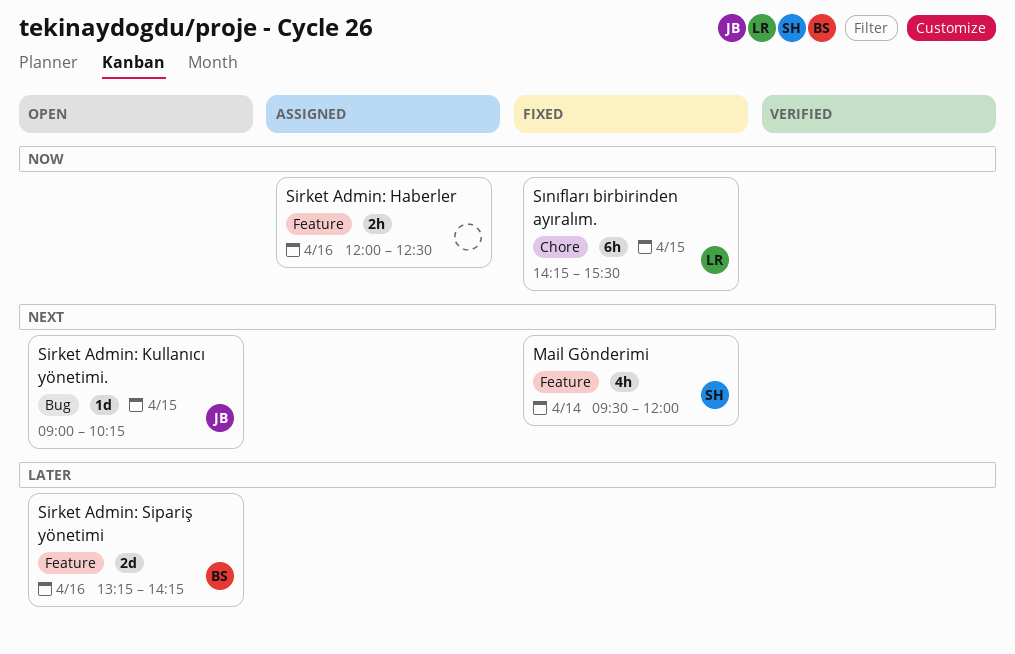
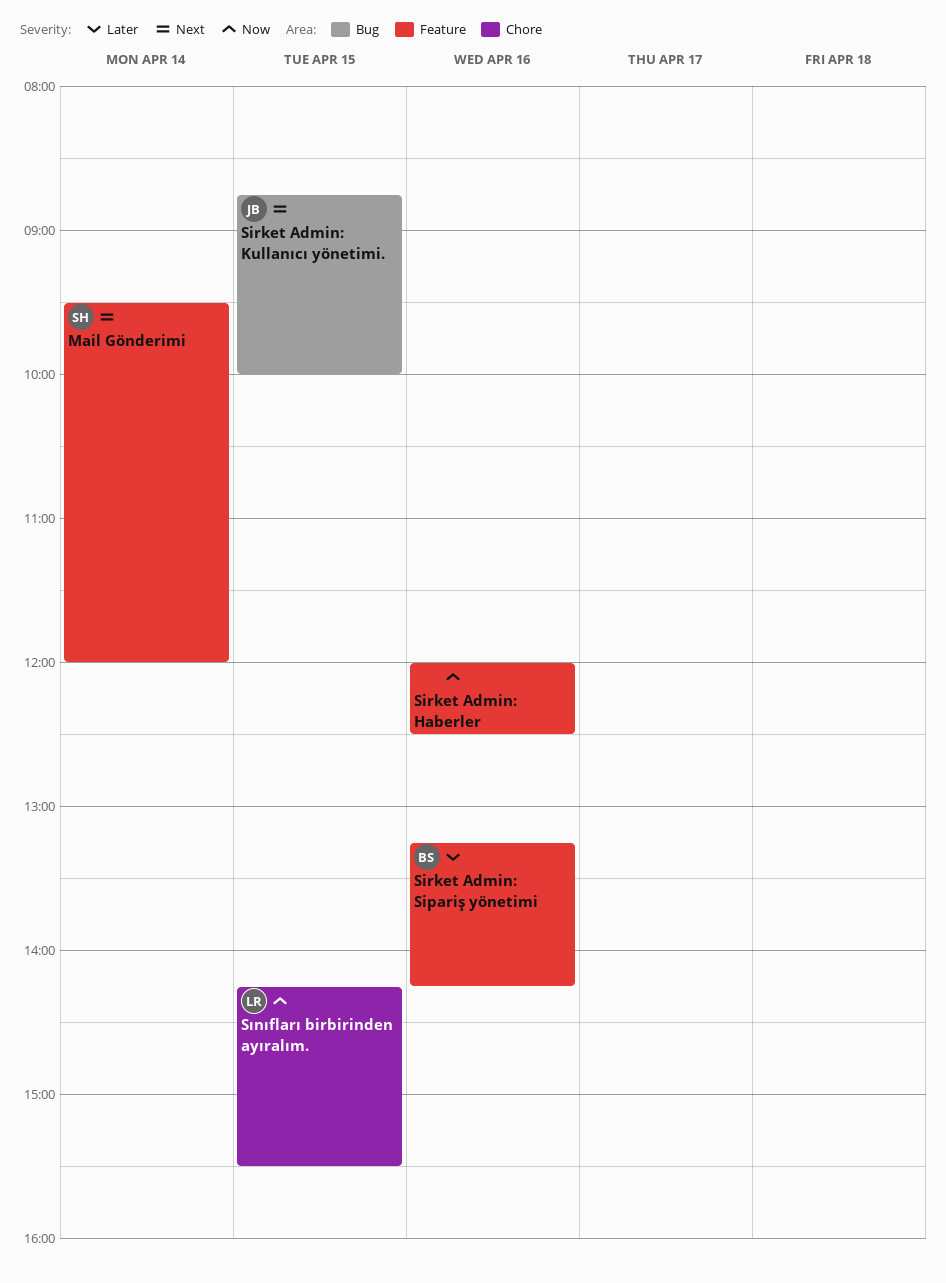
Sirket Admin: Kullanıcı yönetimi., begins: 09:00 -> 08:45
Sirket Admin: Kullanıcı yönetimi., ends: 10:15 -> 10:00

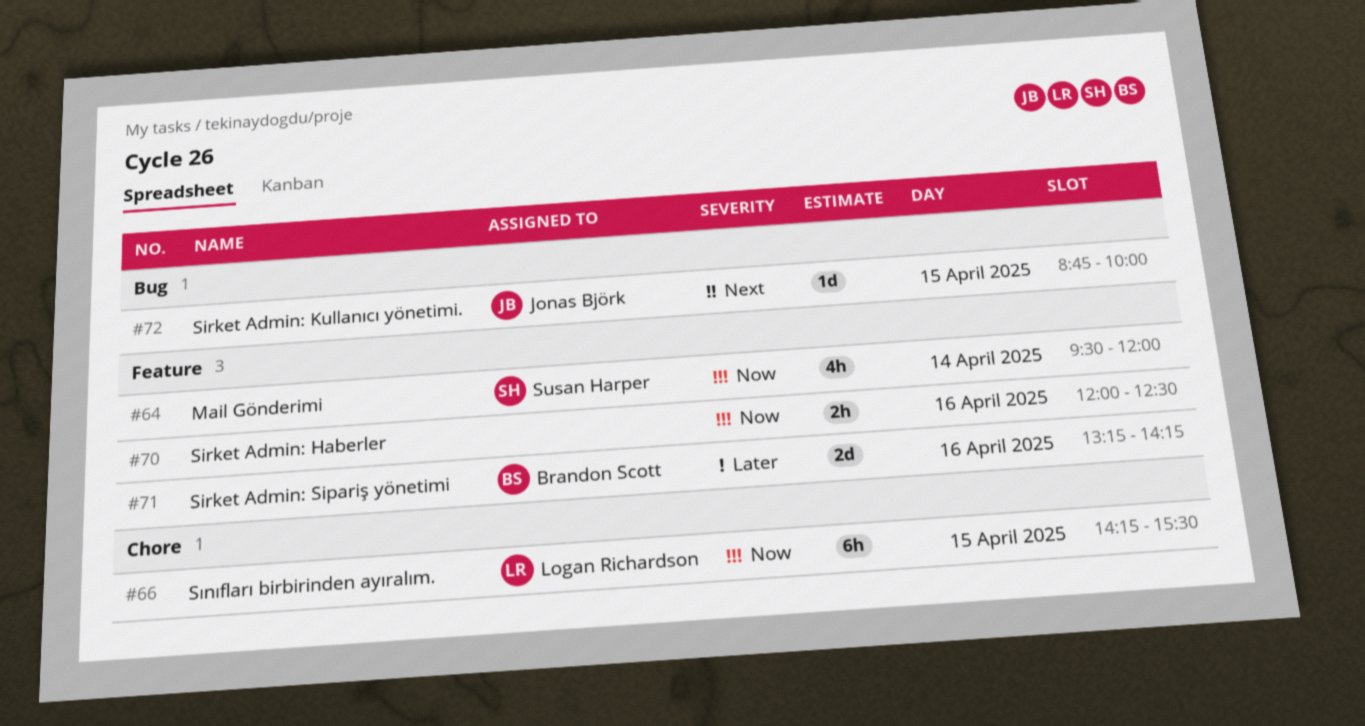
Mail Gönderimi, priority: Next -> Now

